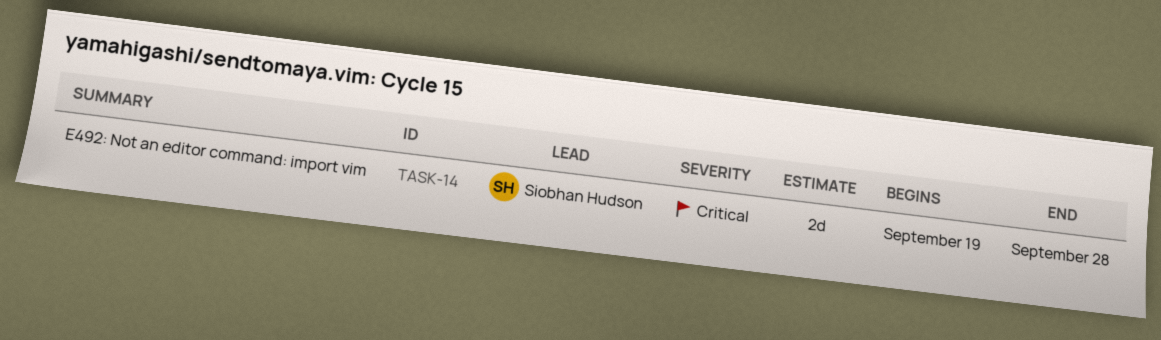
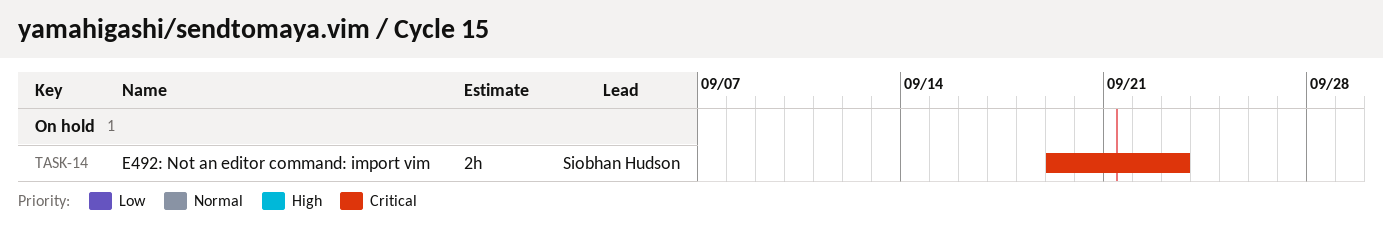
TASK-14, estimate: 2d -> 2h
TASK-14, due: Sep 28 -> Sep 23

